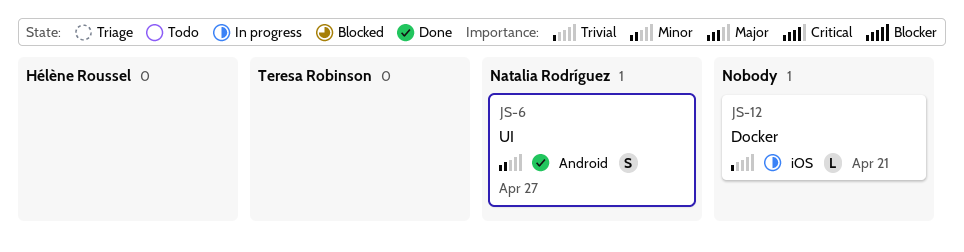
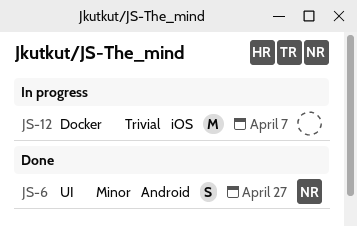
JS-12, estimate: L -> M
JS-12, due: Apr 21 -> Apr 7

